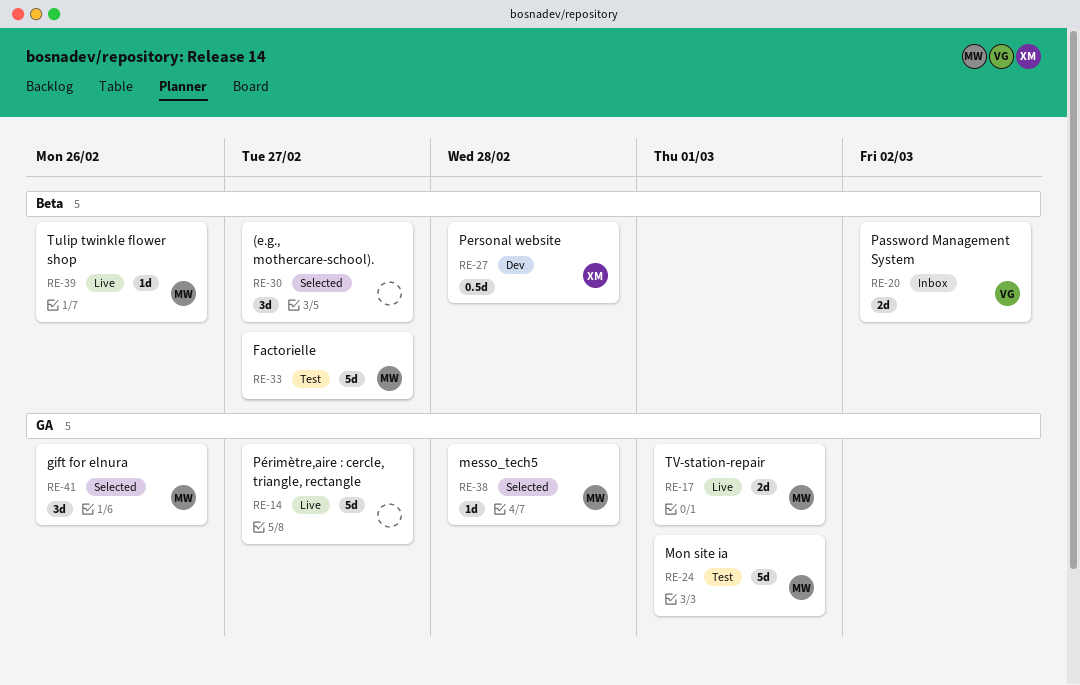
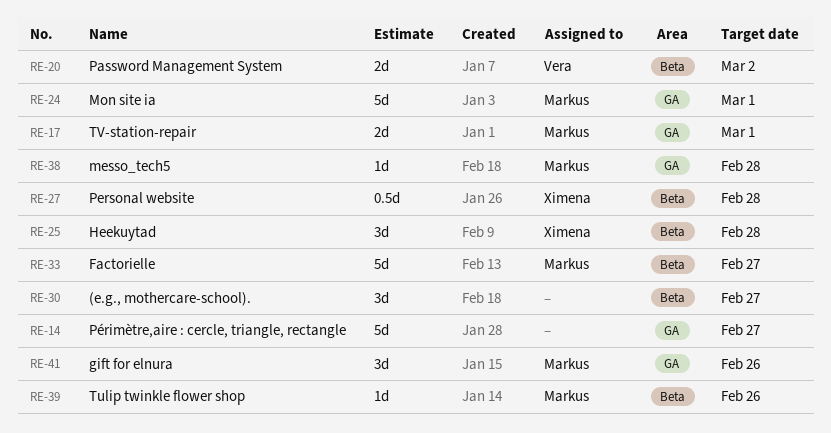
RE-25: none -> present

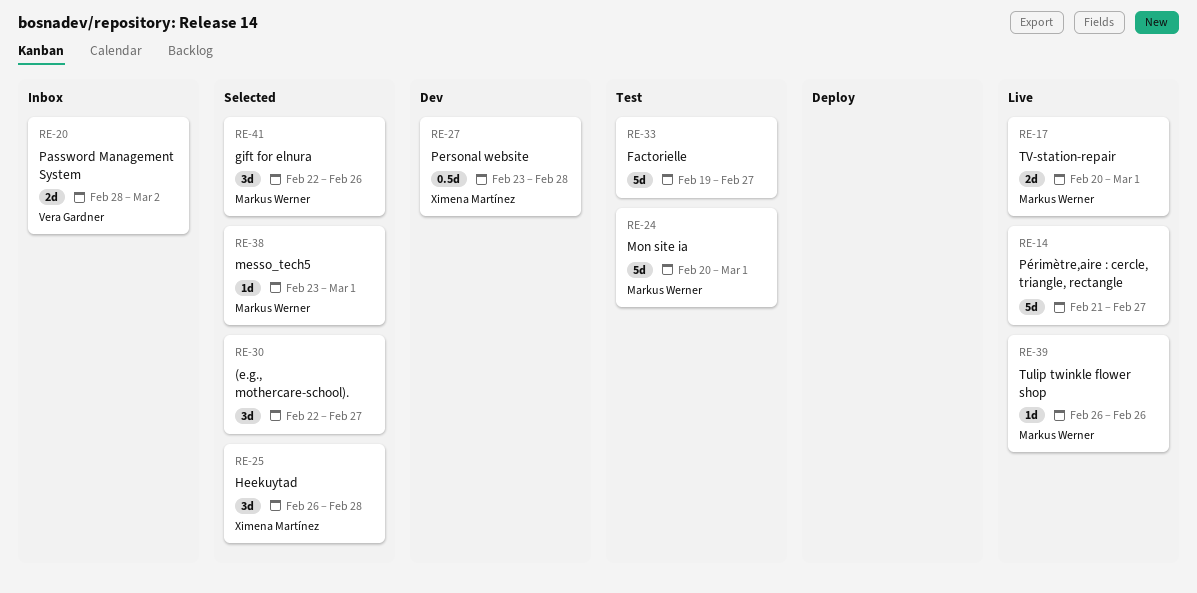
RE-33, owner: Markus Werner -> none
RE-38, due: Feb 28 -> Mar 1

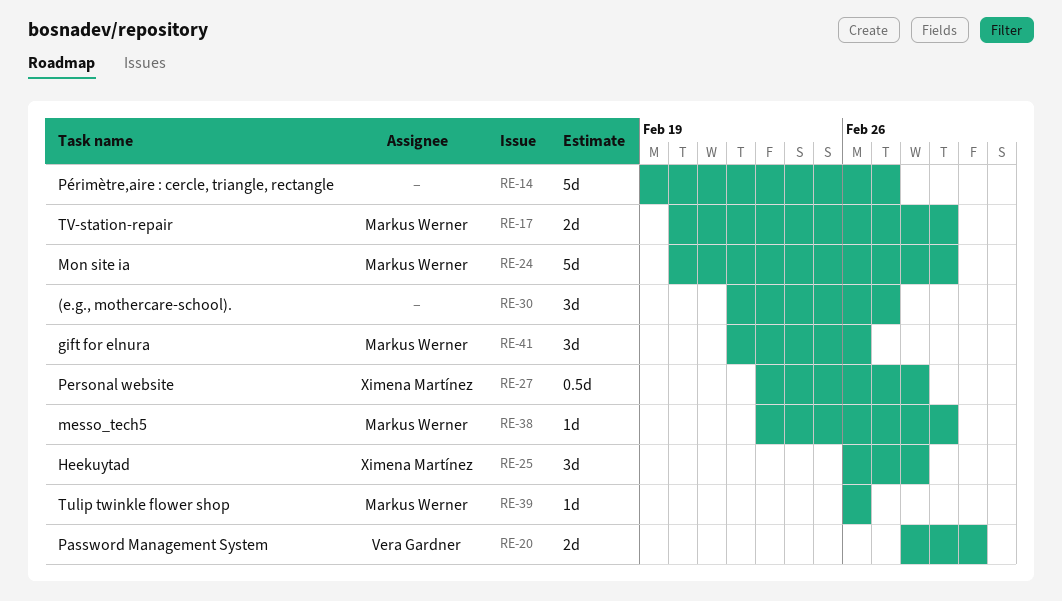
RE-14, start: Feb 21 -> Feb 19
RE-33: present -> none

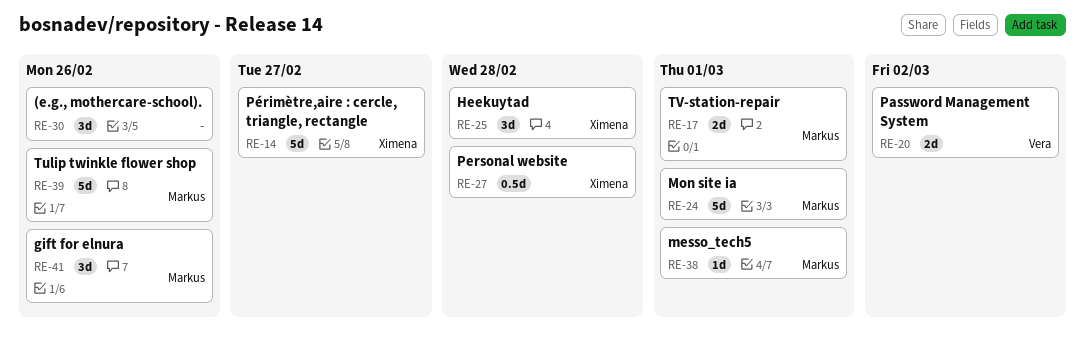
RE-14, owner: none -> Ximena Martínez
RE-30, due: Feb 27 -> Feb 26
RE-39, estimate: 1d -> 5d

